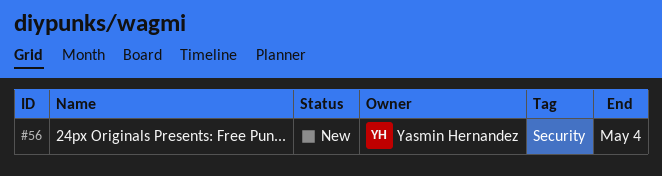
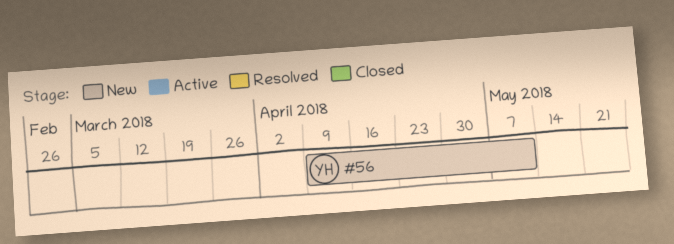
#56, due: May 4 -> May 11

